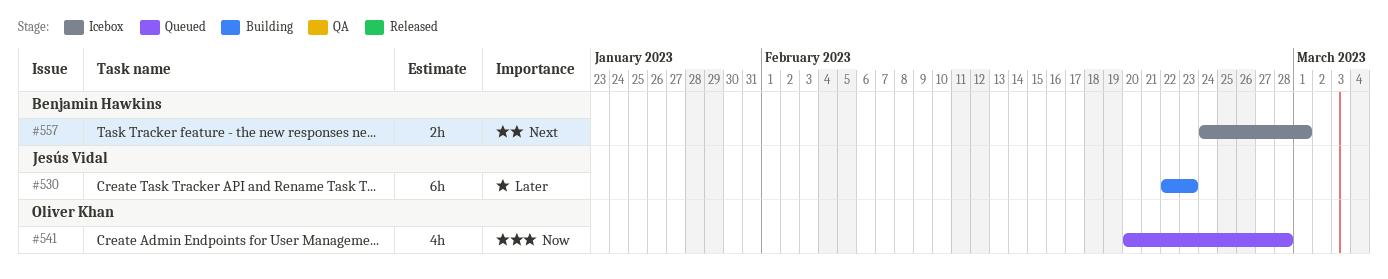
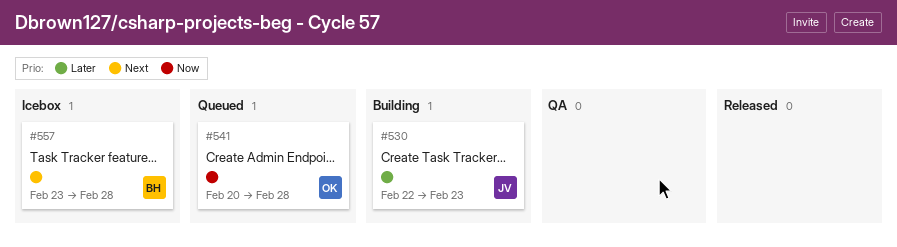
#557, start: Feb 24 -> Feb 23
#557, due: Mar 1 -> Feb 28

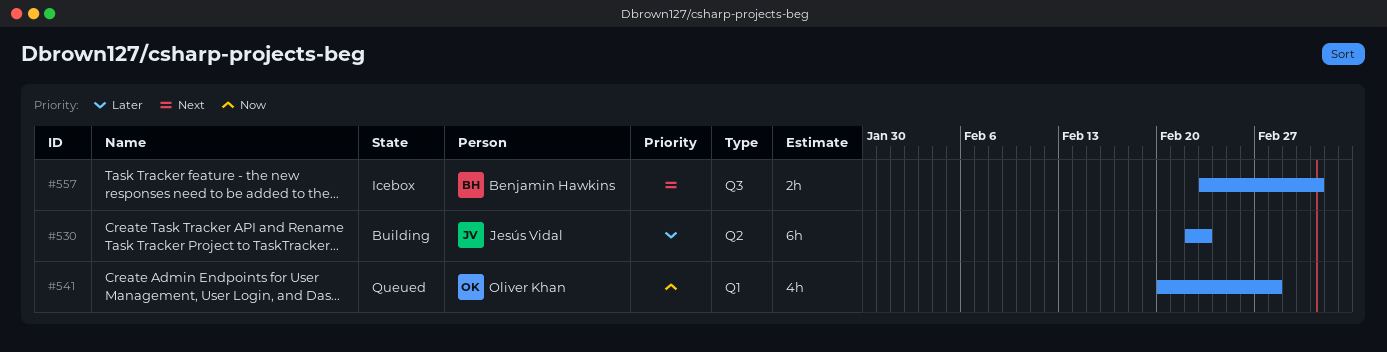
#557, due: Feb 28 -> Mar 3

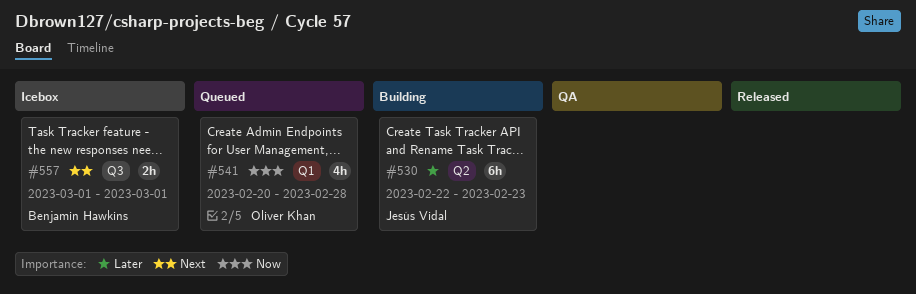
#557, start: Feb 23 -> Mar 1
#557, due: Mar 3 -> Mar 1

